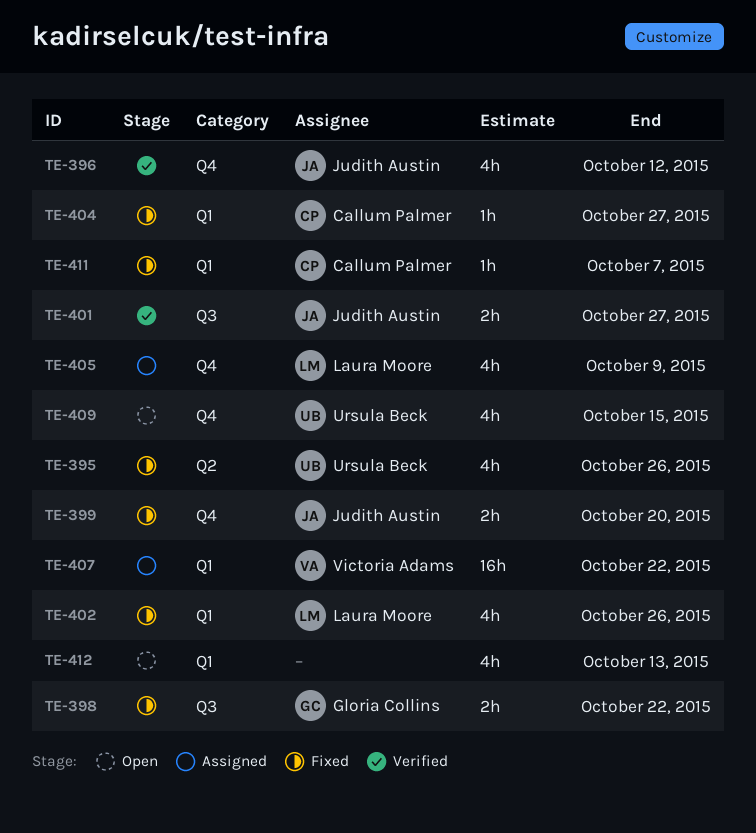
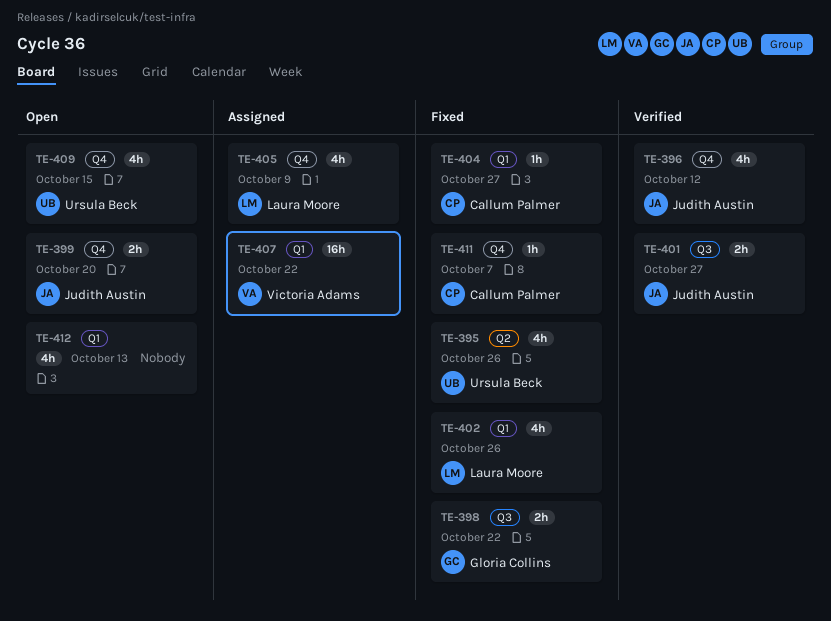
TE-399, status: Fixed -> Open
TE-411, label: Q1 -> Q4

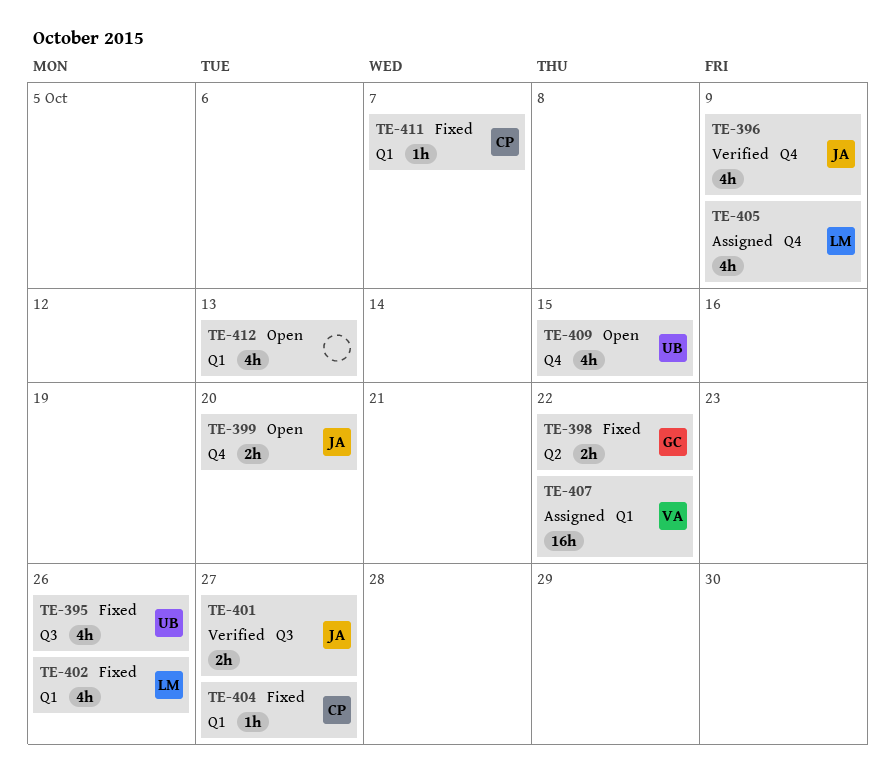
TE-395, label: Q2 -> Q3
TE-396, due: Oct 12 -> Oct 9
TE-398, label: Q3 -> Q2
TE-411, label: Q4 -> Q1

